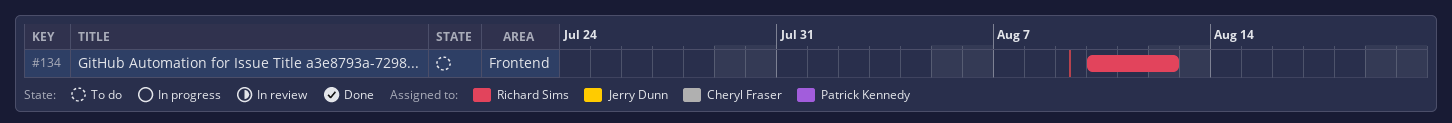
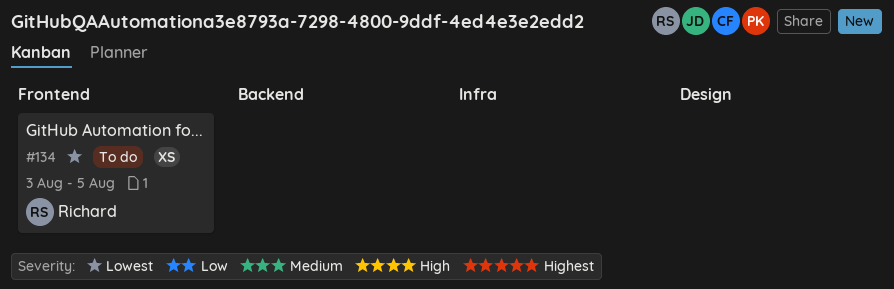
#134, start: Aug 10 -> Aug 3
#134, due: Aug 12 -> Aug 5

